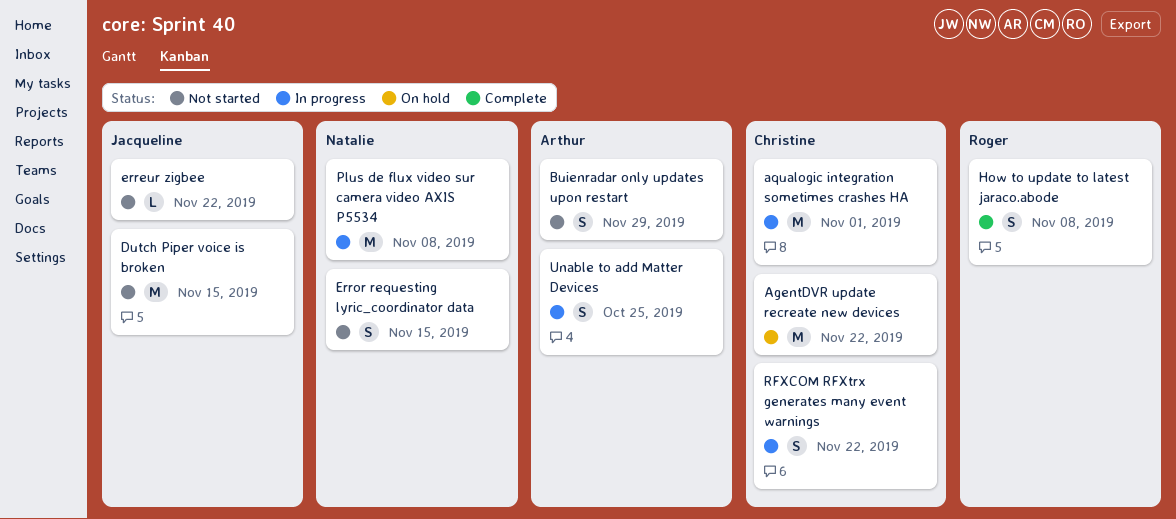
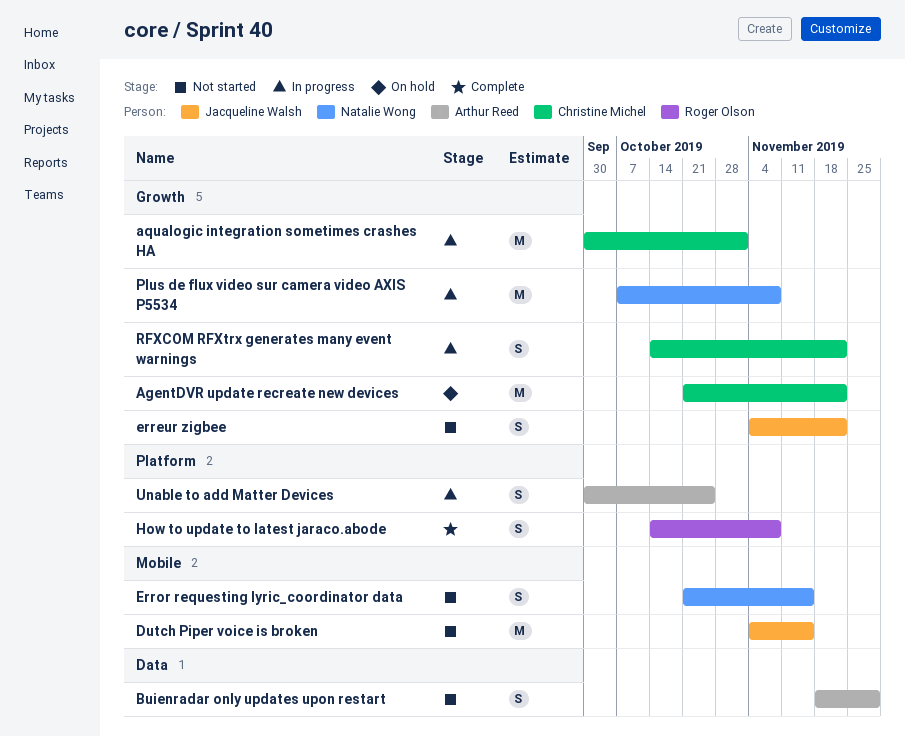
erreur zigbee, estimate: L -> S

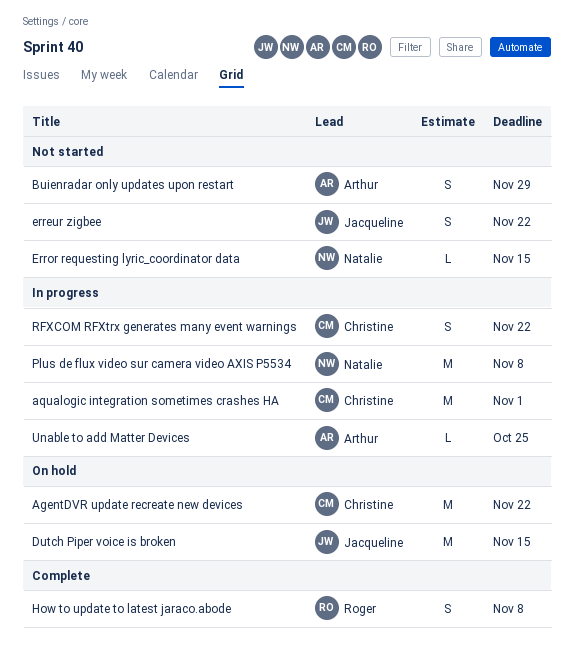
Dutch Piper voice is broken, status: Not started -> On hold
Error requesting lyric_coordinator data, estimate: S -> L
Unable to add Matter Devices, estimate: S -> L

